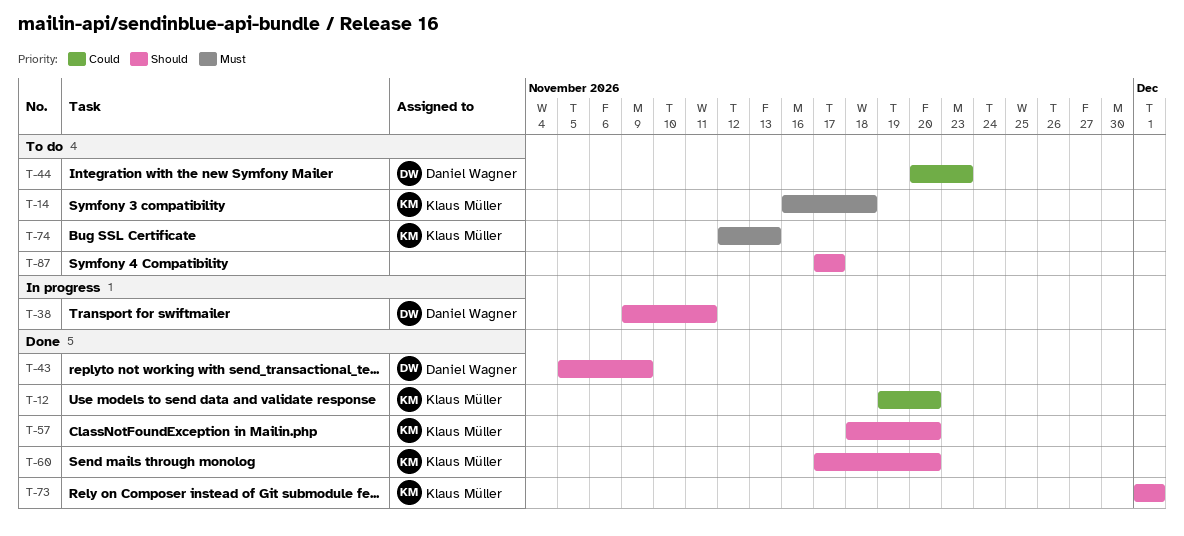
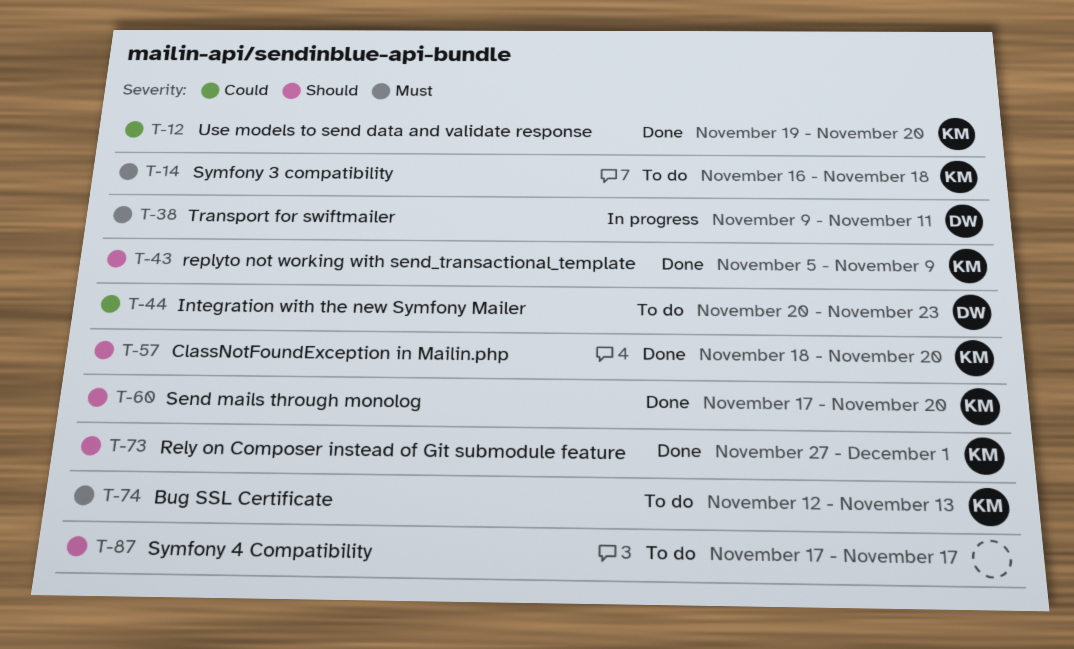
T-38, priority: Should -> Must
T-43, owner: Daniel Wagner -> Klaus Müller
T-73, start: Dec 1 -> Nov 27

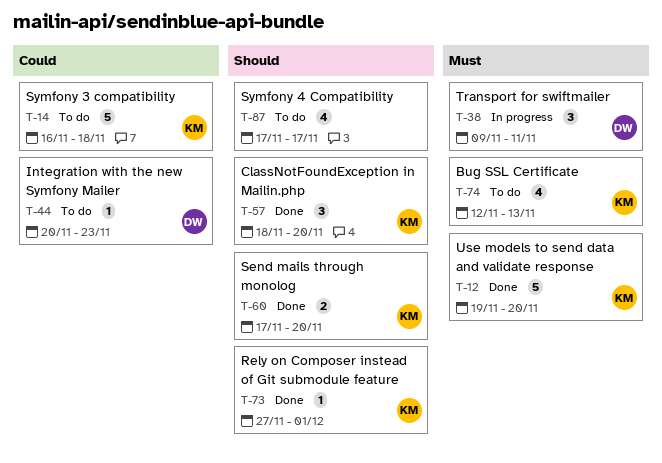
T-12, priority: Could -> Must
T-14, priority: Must -> Could
T-43: present -> none

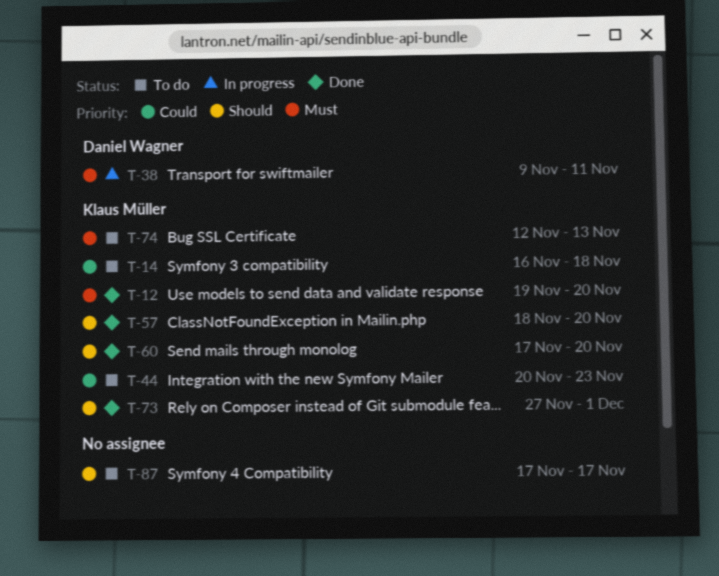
T-44, owner: Daniel Wagner -> Klaus Müller

